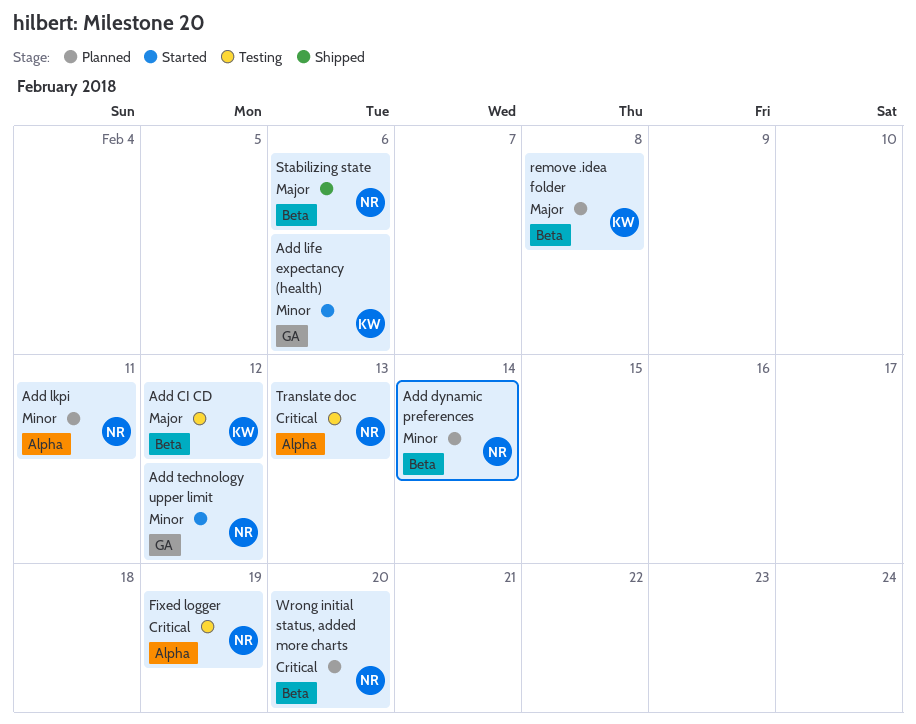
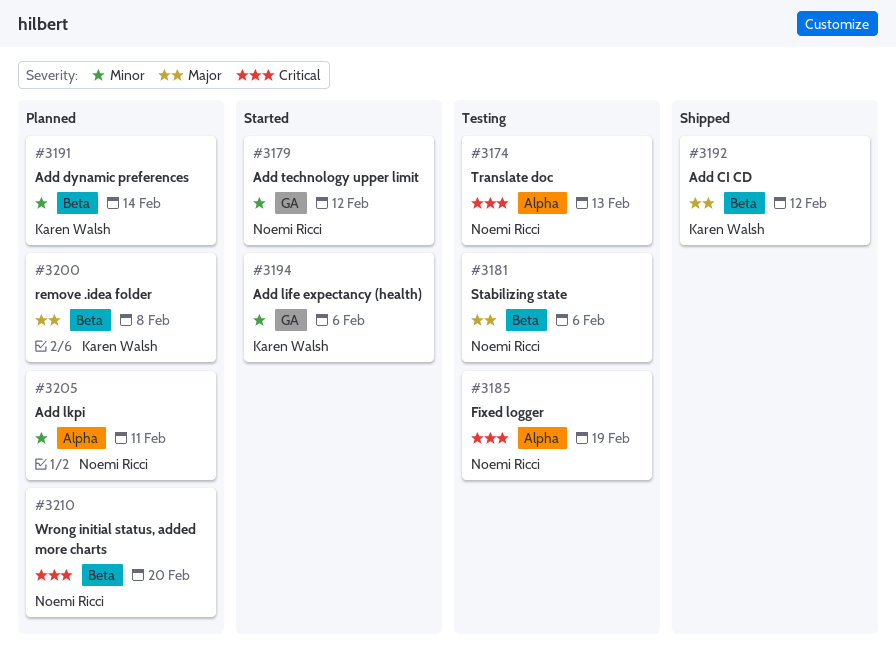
Add CI CD, status: Testing -> Shipped
Add dynamic preferences, owner: Noemi Ricci -> Karen Walsh
Stabilizing state, status: Shipped -> Testing

